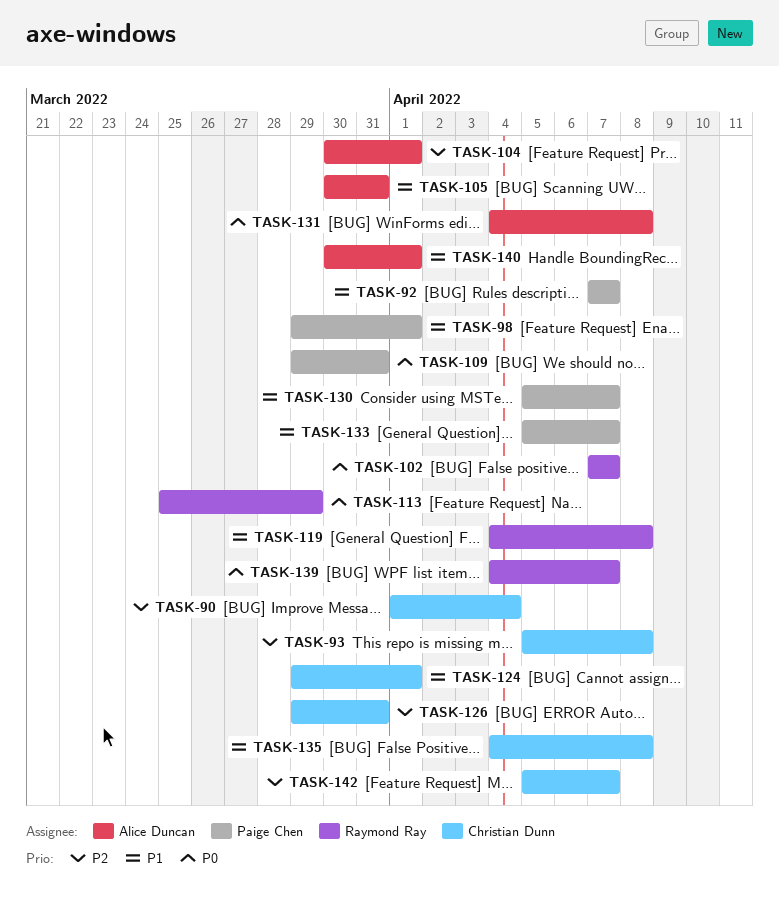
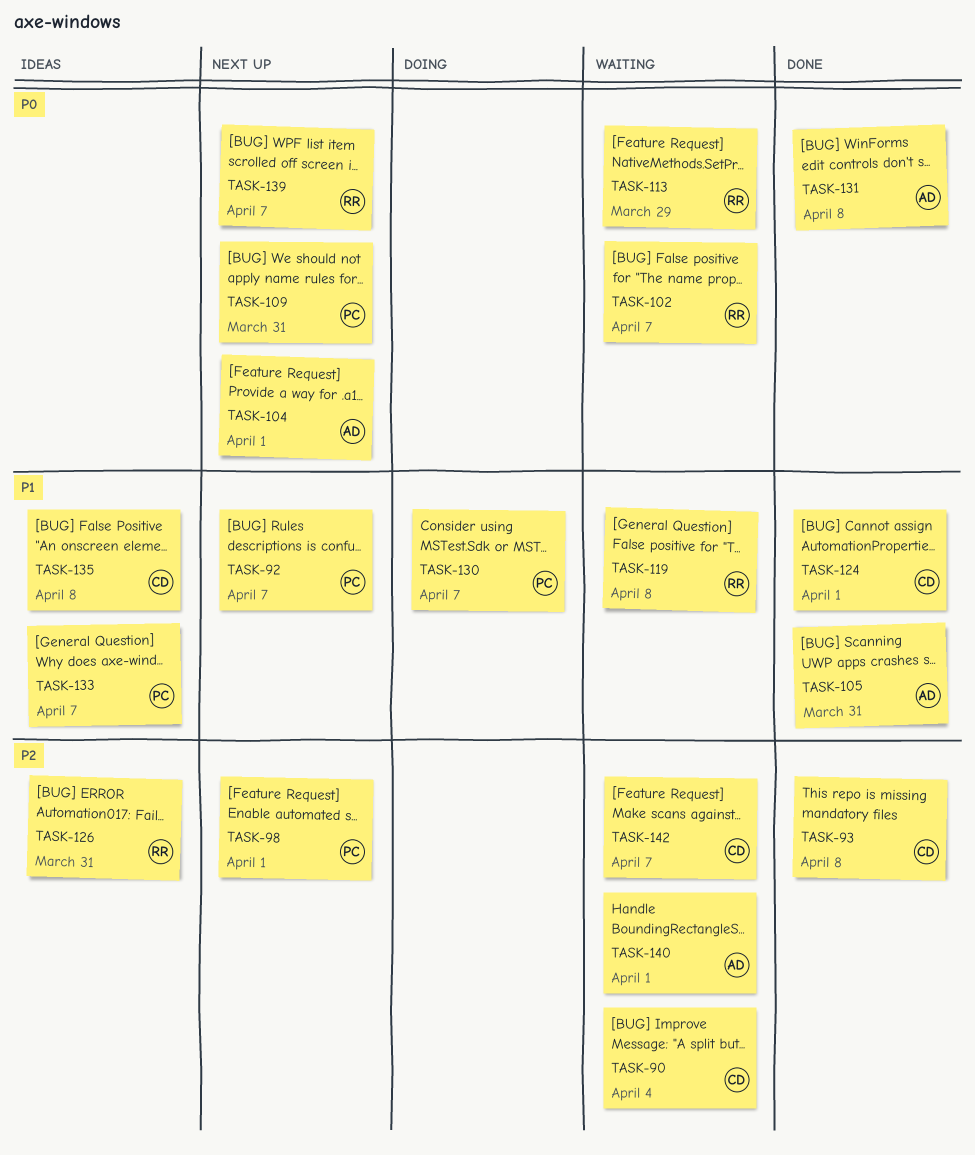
TASK-98, priority: P1 -> P2
TASK-104, priority: P2 -> P0
TASK-126, owner: Christian Dunn -> Raymond Ray
TASK-140, priority: P1 -> P2

